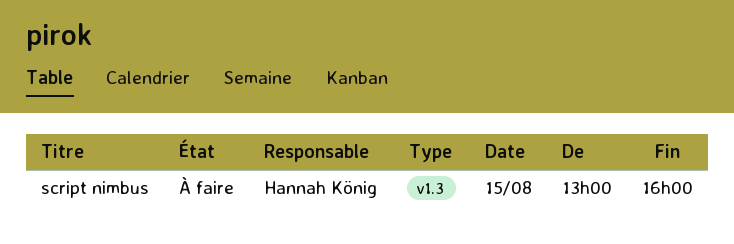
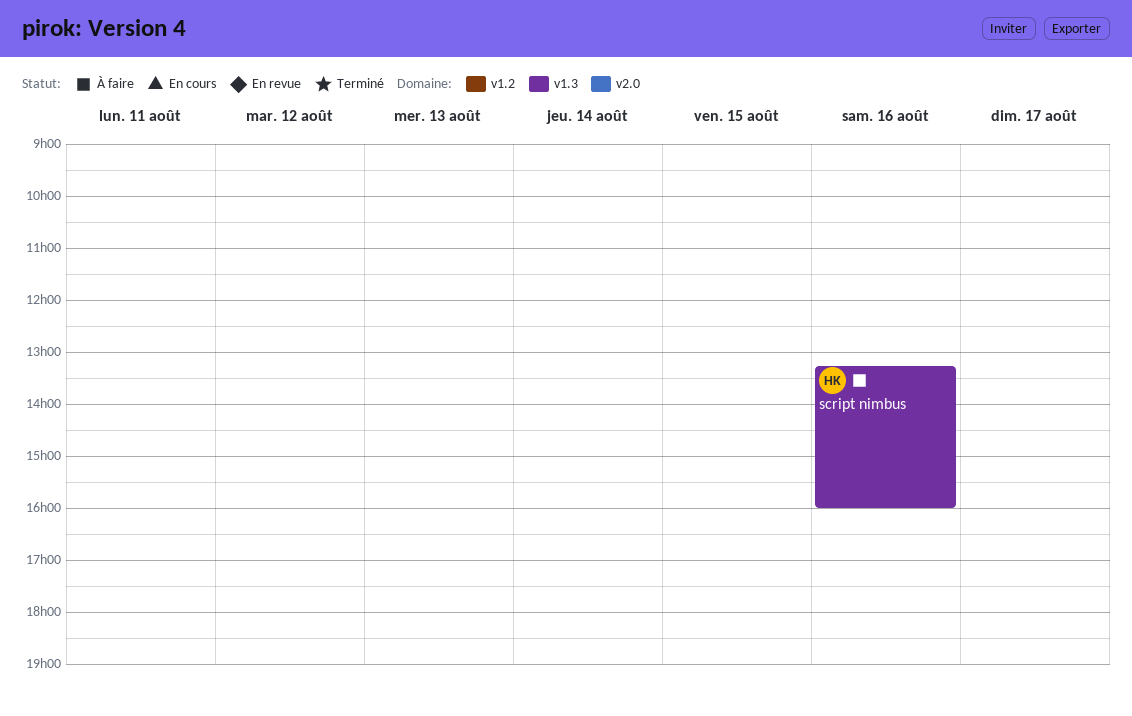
script nimbus, day: Aug 15 -> Aug 16
script nimbus, begins: 13:00 -> 13:15

